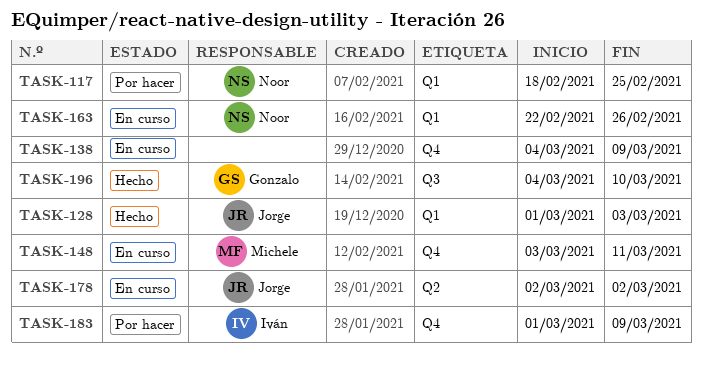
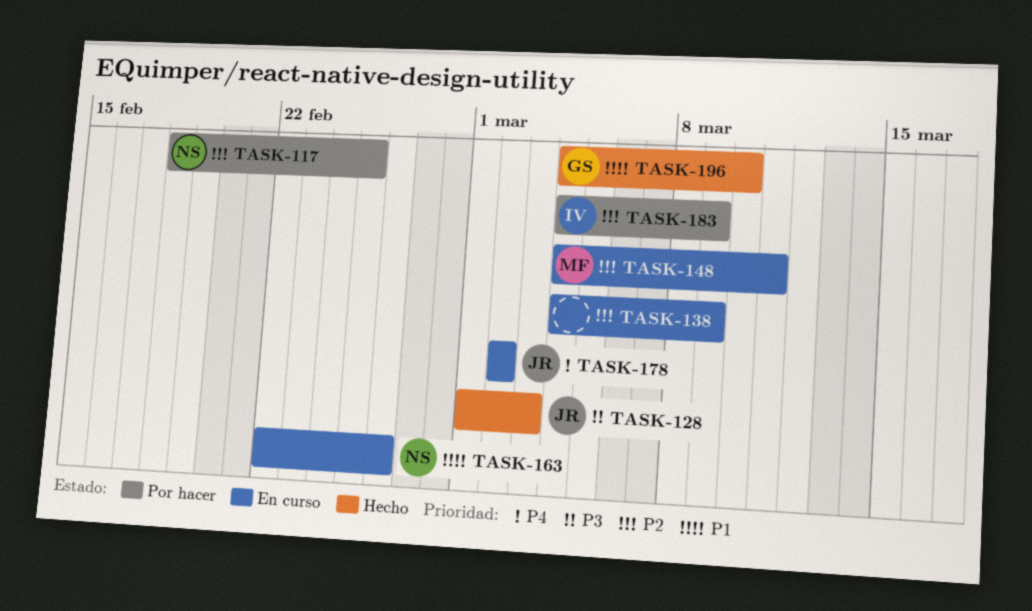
TASK-148, start: Mar 3 -> Mar 4
TASK-183, start: Mar 1 -> Mar 4

